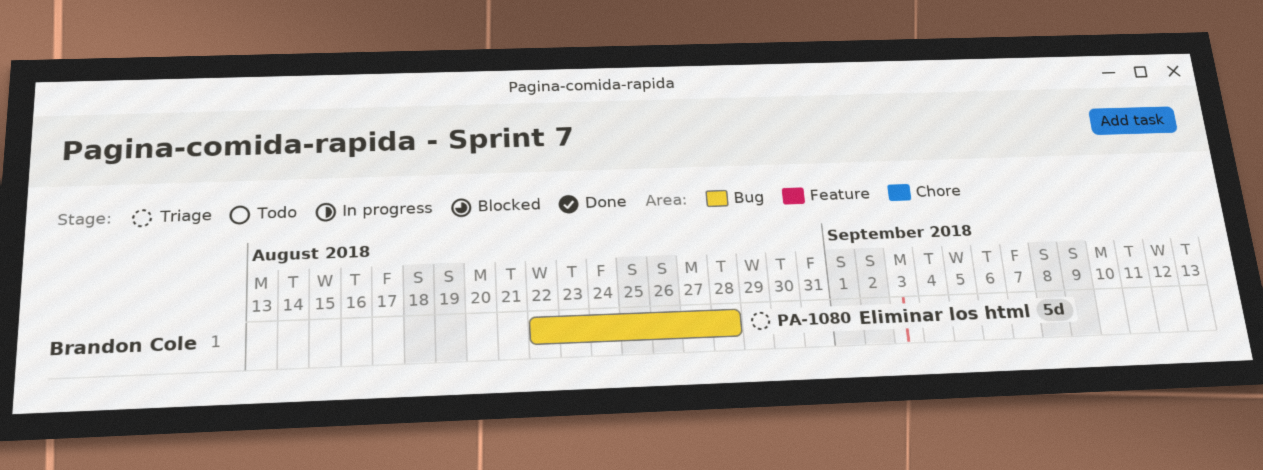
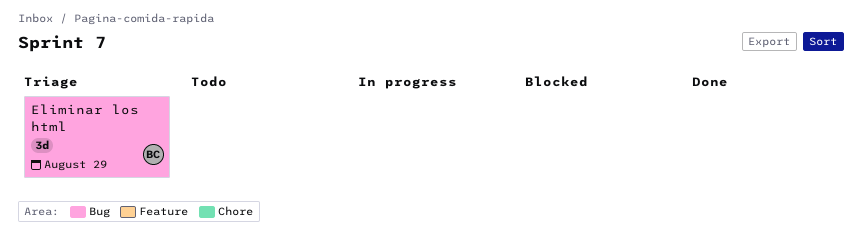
Eliminar los html, estimate: 5d -> 3d
Eliminar los html, due: Aug 28 -> Aug 29

